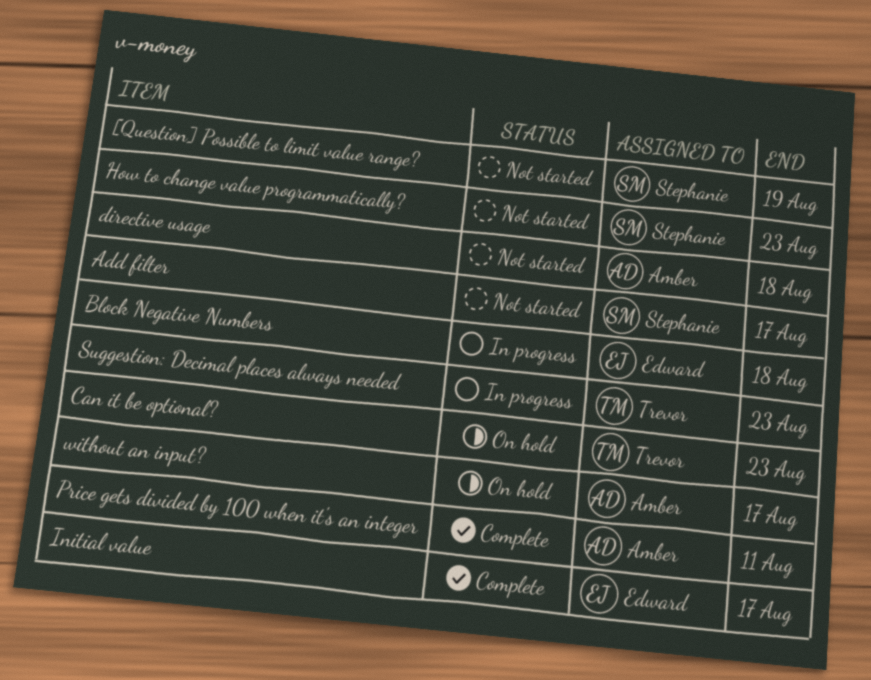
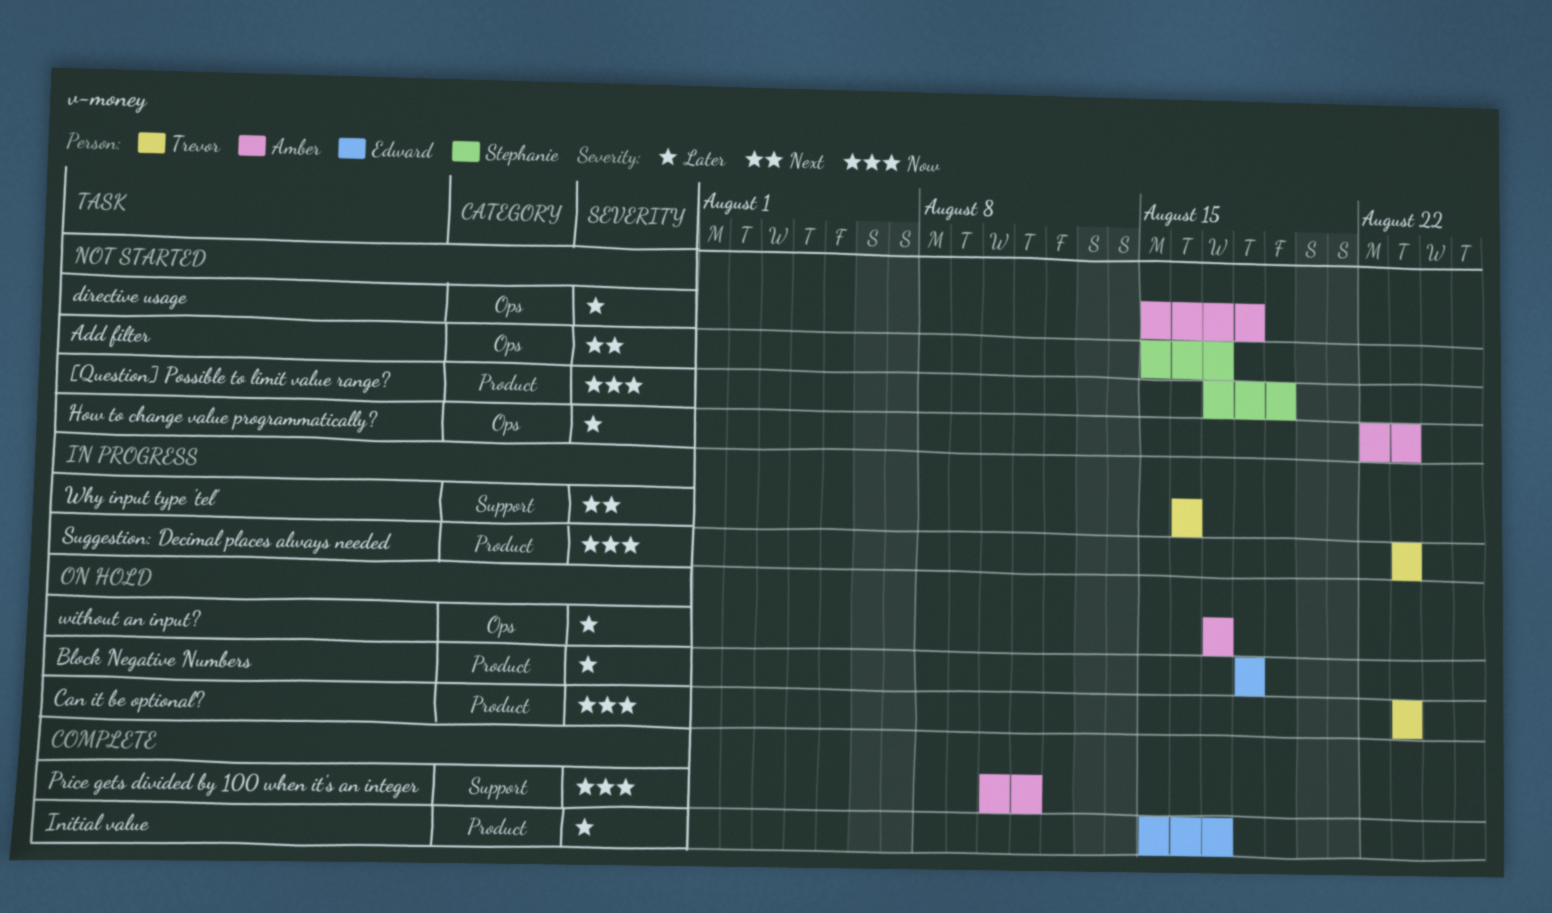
Block Negative Numbers, status: In progress -> On hold
How to change value programmatically?, owner: Stephanie -> Amber
Why input type 'tel': none -> present

